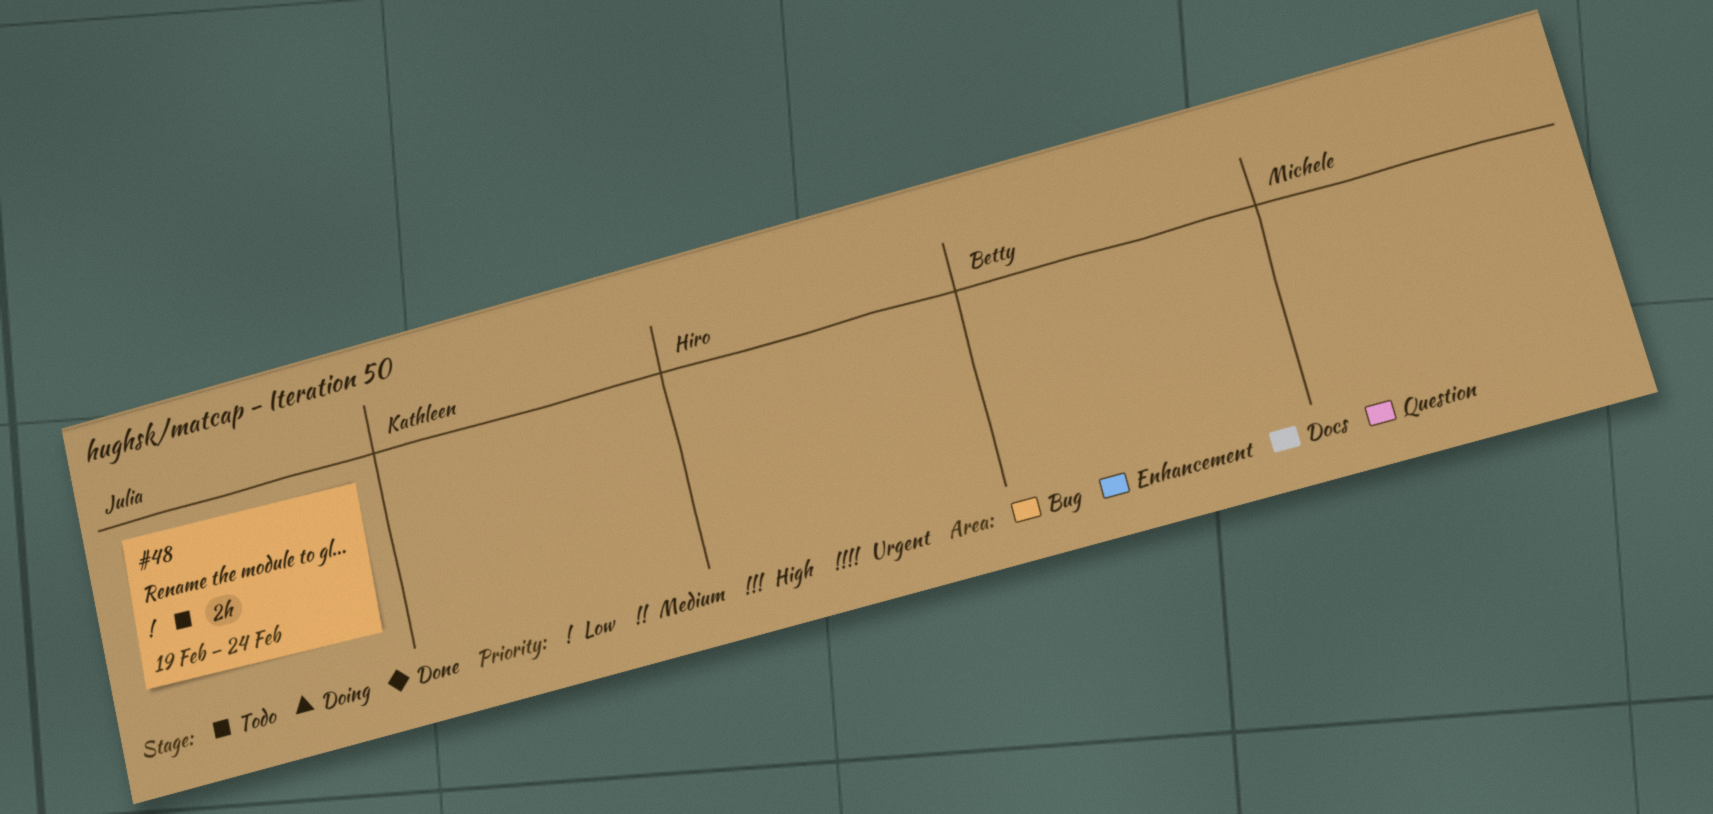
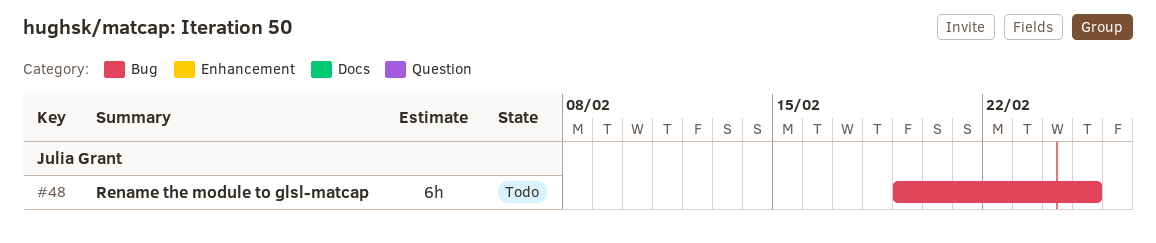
#48, estimate: 2h -> 6h
#48, due: Feb 24 -> Feb 25

